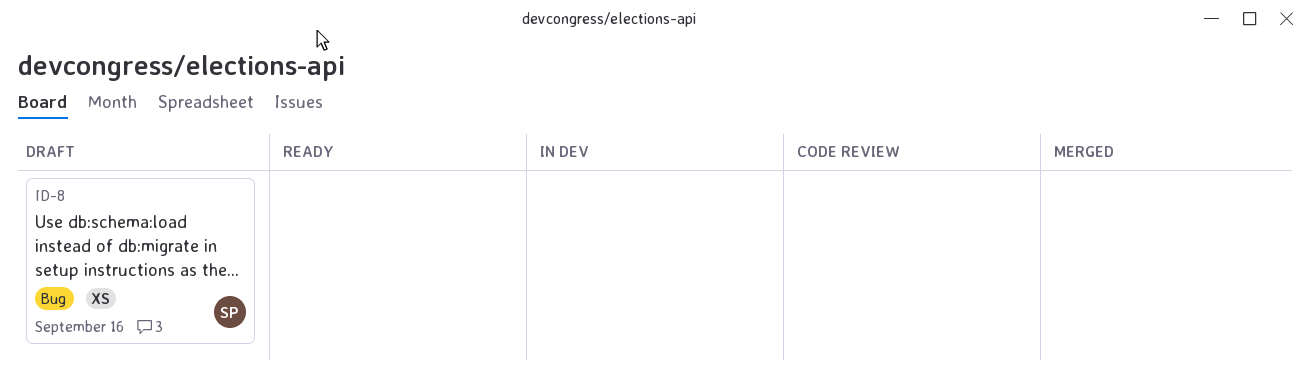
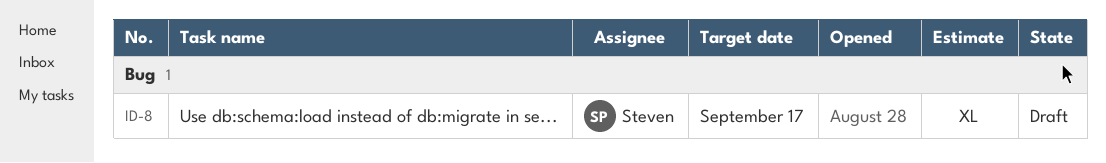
ID-8, estimate: XS -> XL
ID-8, due: Sep 16 -> Sep 17

